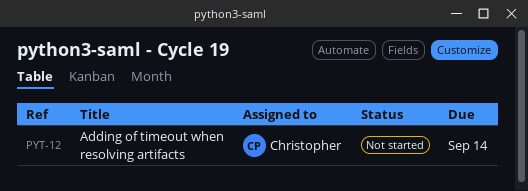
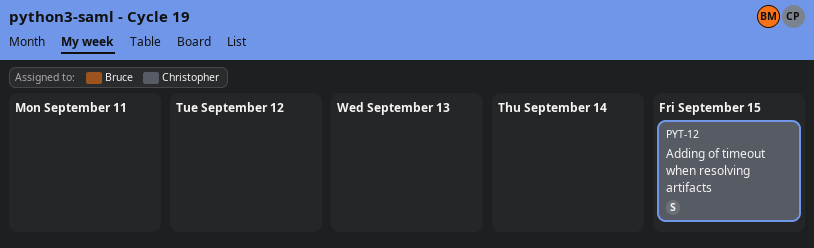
PYT-12, due: Sep 14 -> Sep 15

